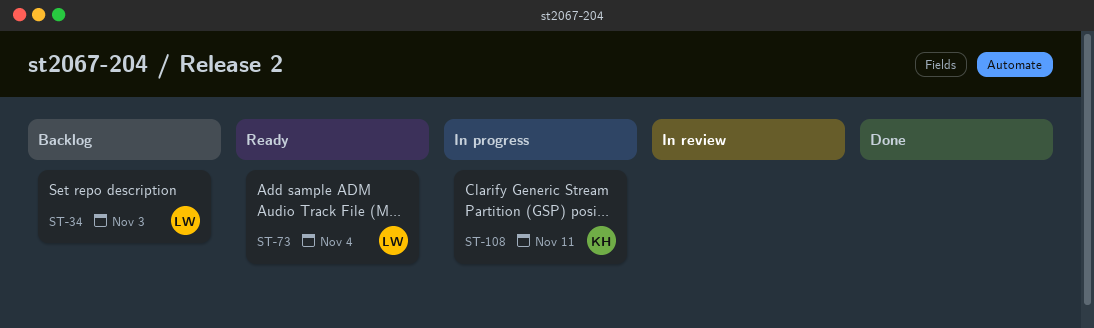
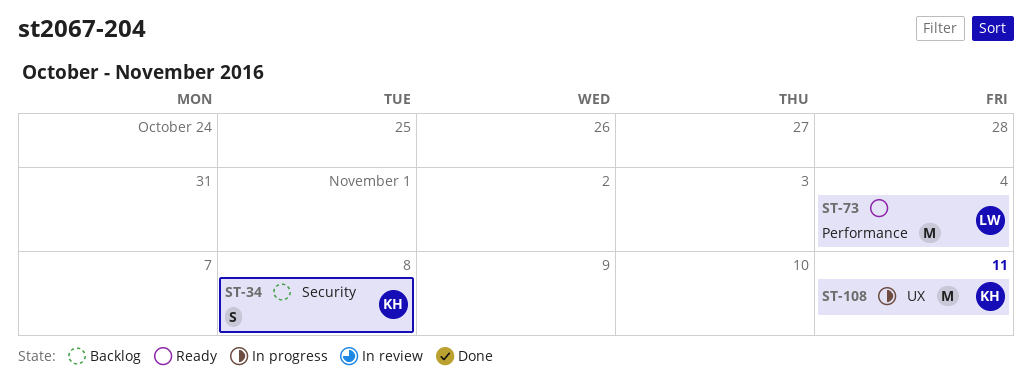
ST-34, owner: LW -> KH
ST-34, due: Nov 3 -> Nov 8

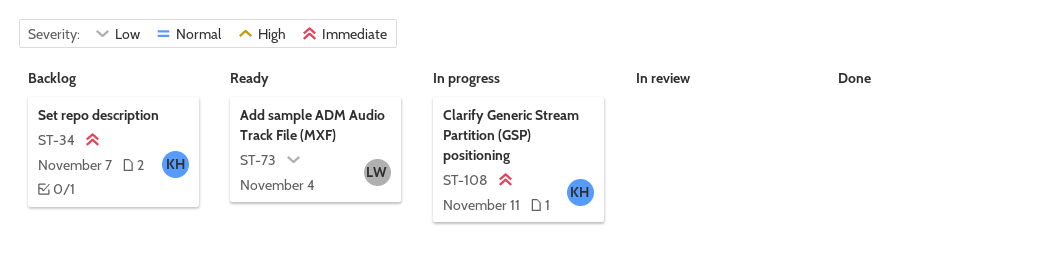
ST-34, due: Nov 8 -> Nov 7

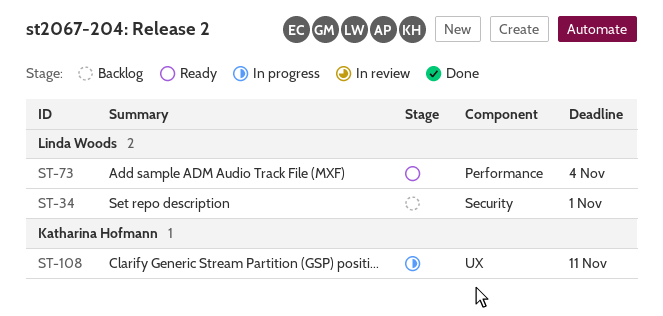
ST-34, owner: Katharina Hofmann -> Linda Woods
ST-34, due: Nov 7 -> Nov 1

